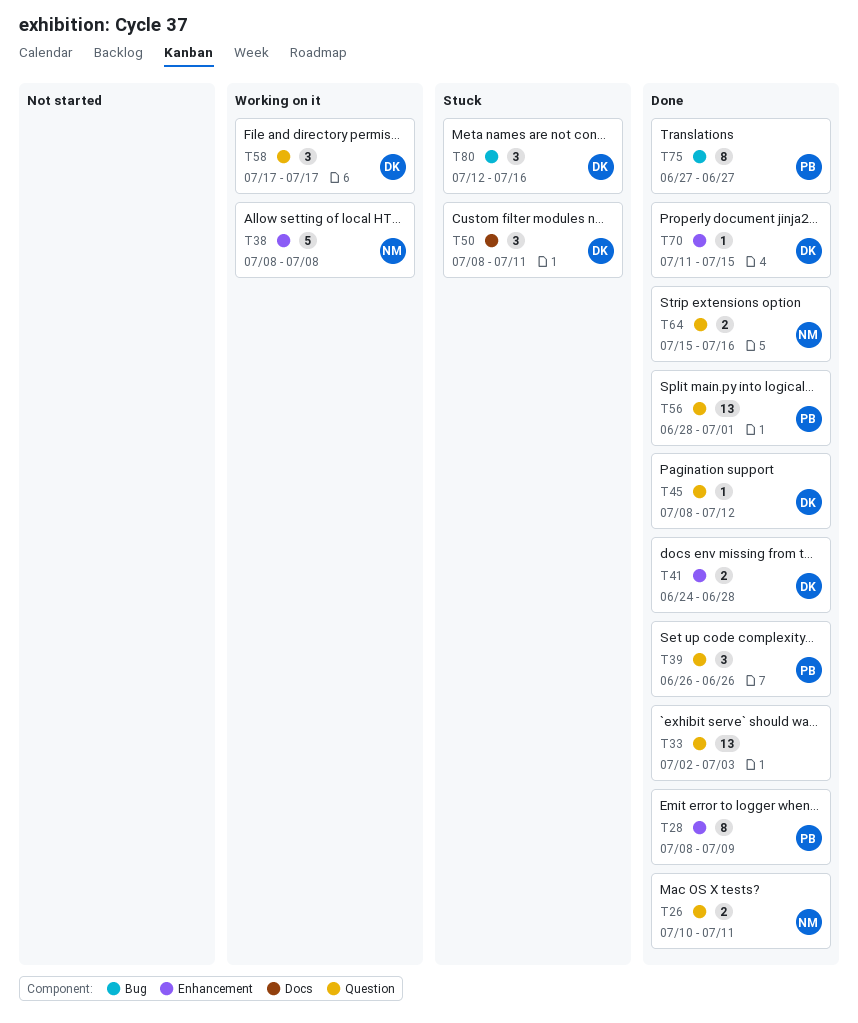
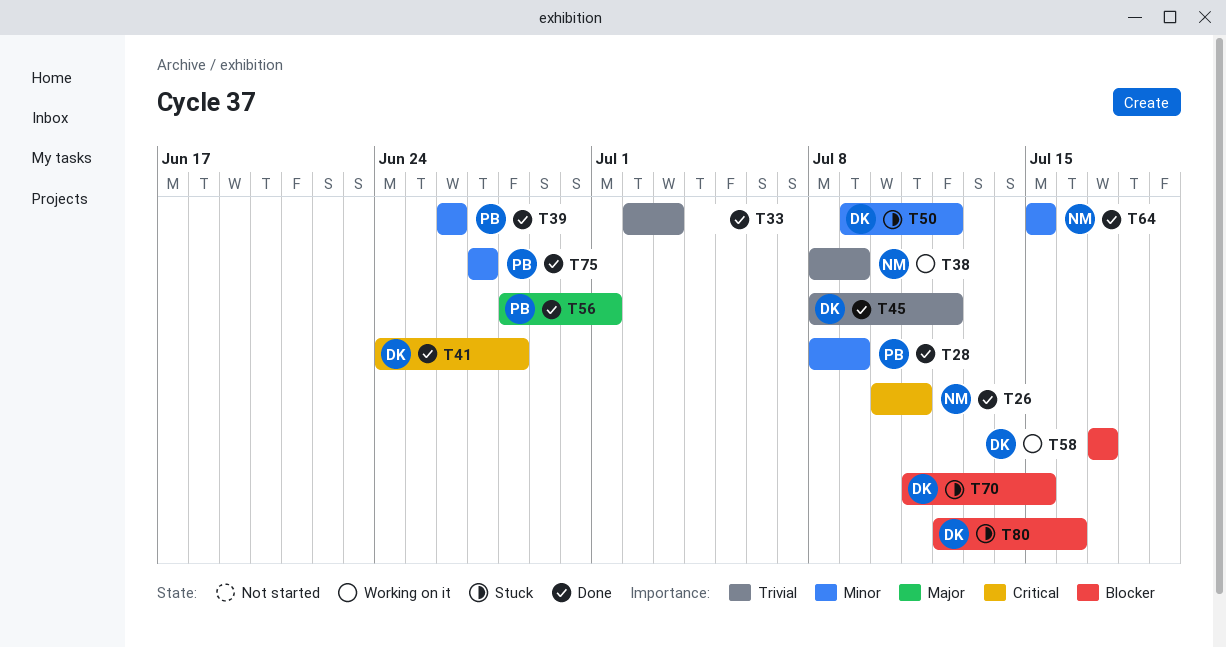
T38, due: Jul 8 -> Jul 9
T50, start: Jul 8 -> Jul 9
T50, due: Jul 11 -> Jul 12
T64, due: Jul 16 -> Jul 15
T70, status: Done -> Stuck

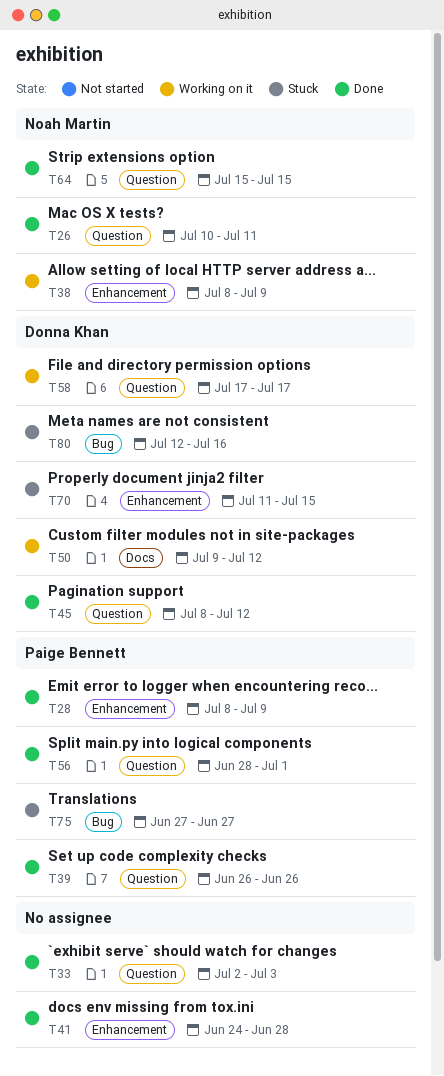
T41, owner: Donna Khan -> none
T50, status: Stuck -> Working on it
T75, status: Done -> Stuck

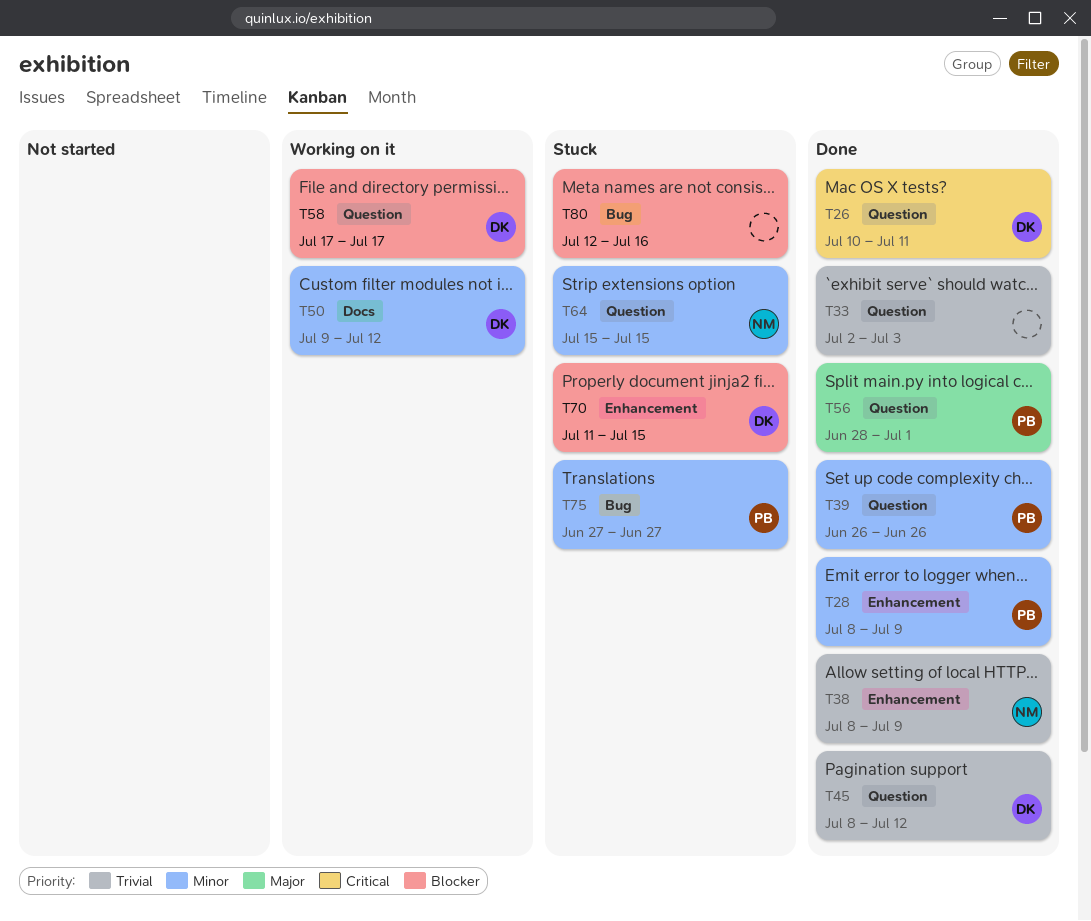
T26, owner: Noah Martin -> Donna Khan
T38, status: Working on it -> Done
T41: present -> none
T64, status: Done -> Stuck
T80, owner: Donna Khan -> none

